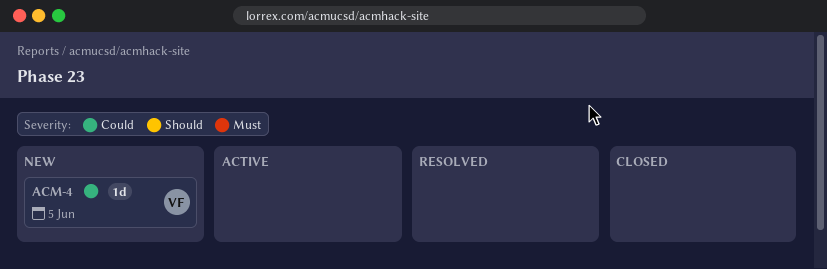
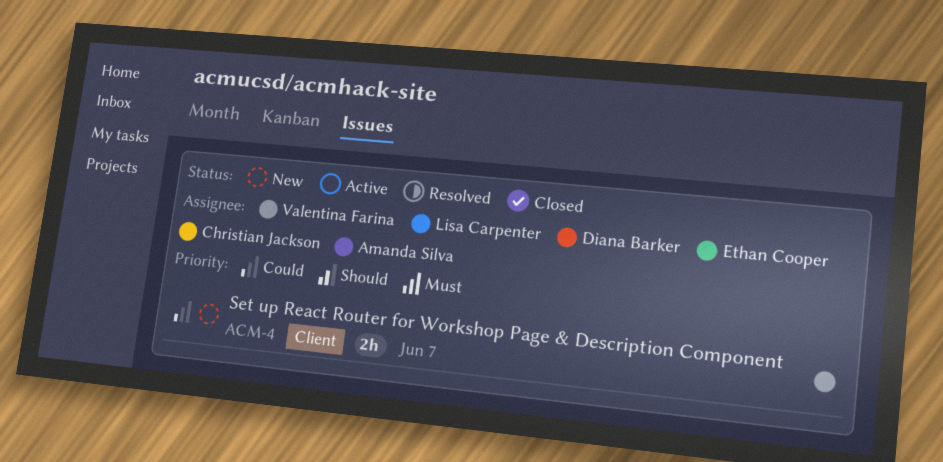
ACM-4, estimate: 1d -> 2h
ACM-4, due: Jun 5 -> Jun 7

